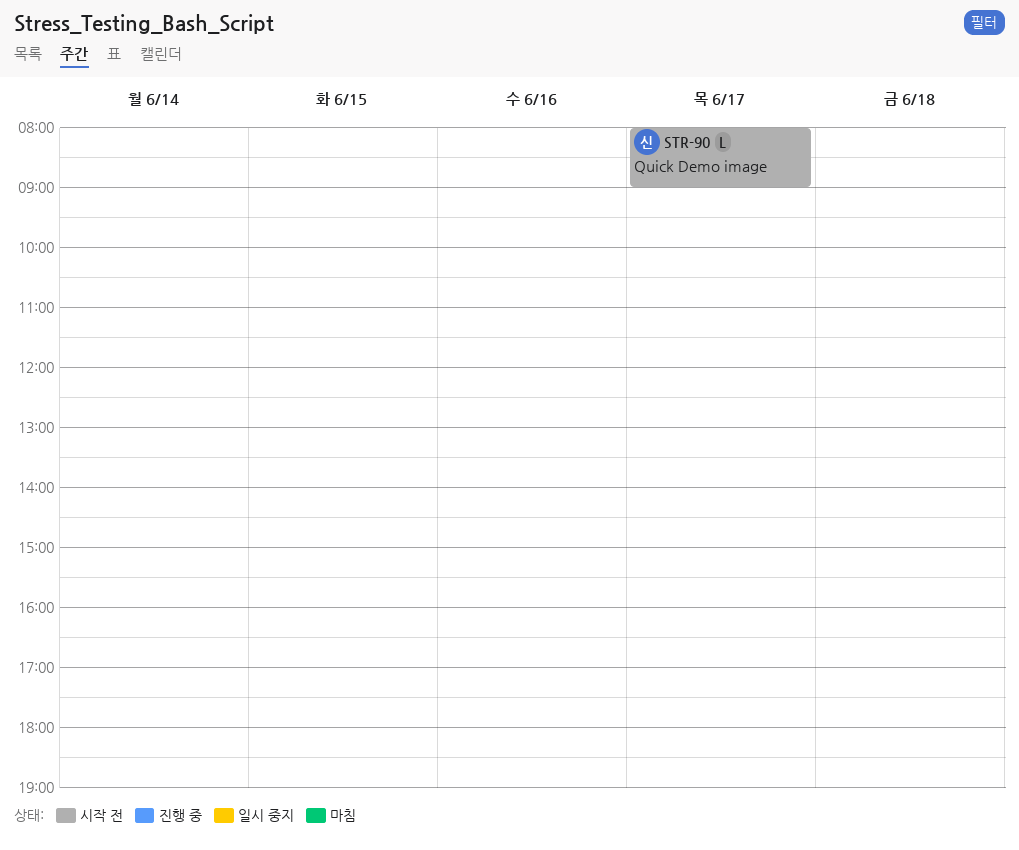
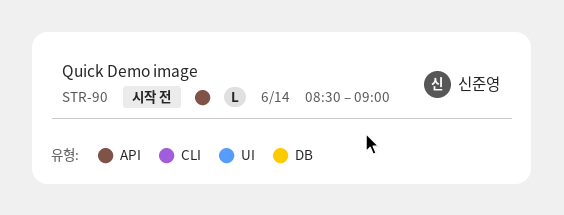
STR-90, day: Jun 17 -> Jun 14
STR-90, begins: 08:00 -> 08:30

